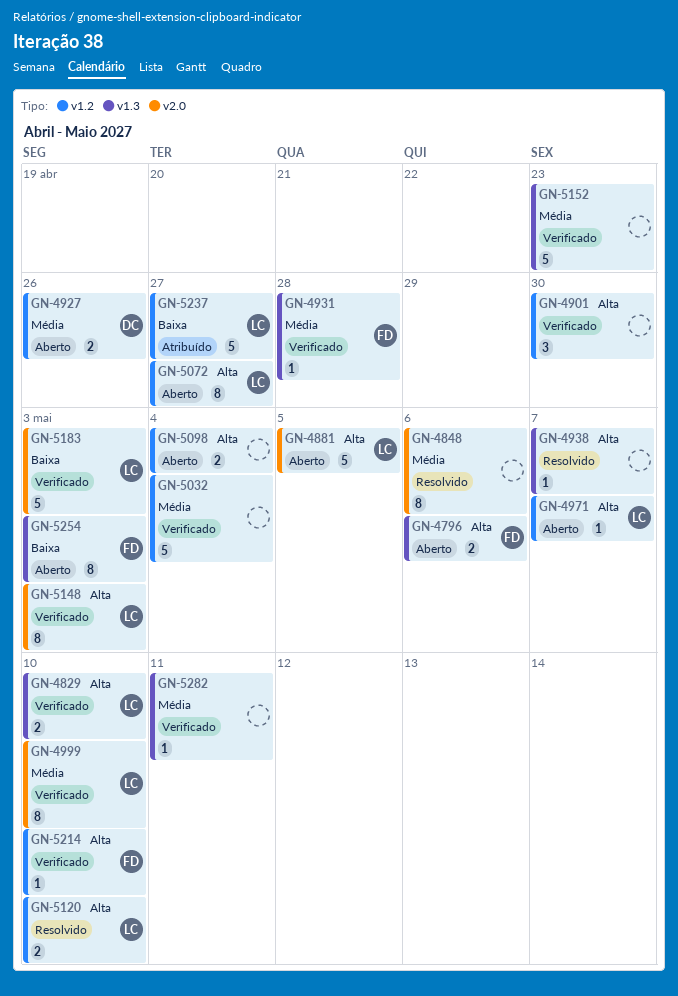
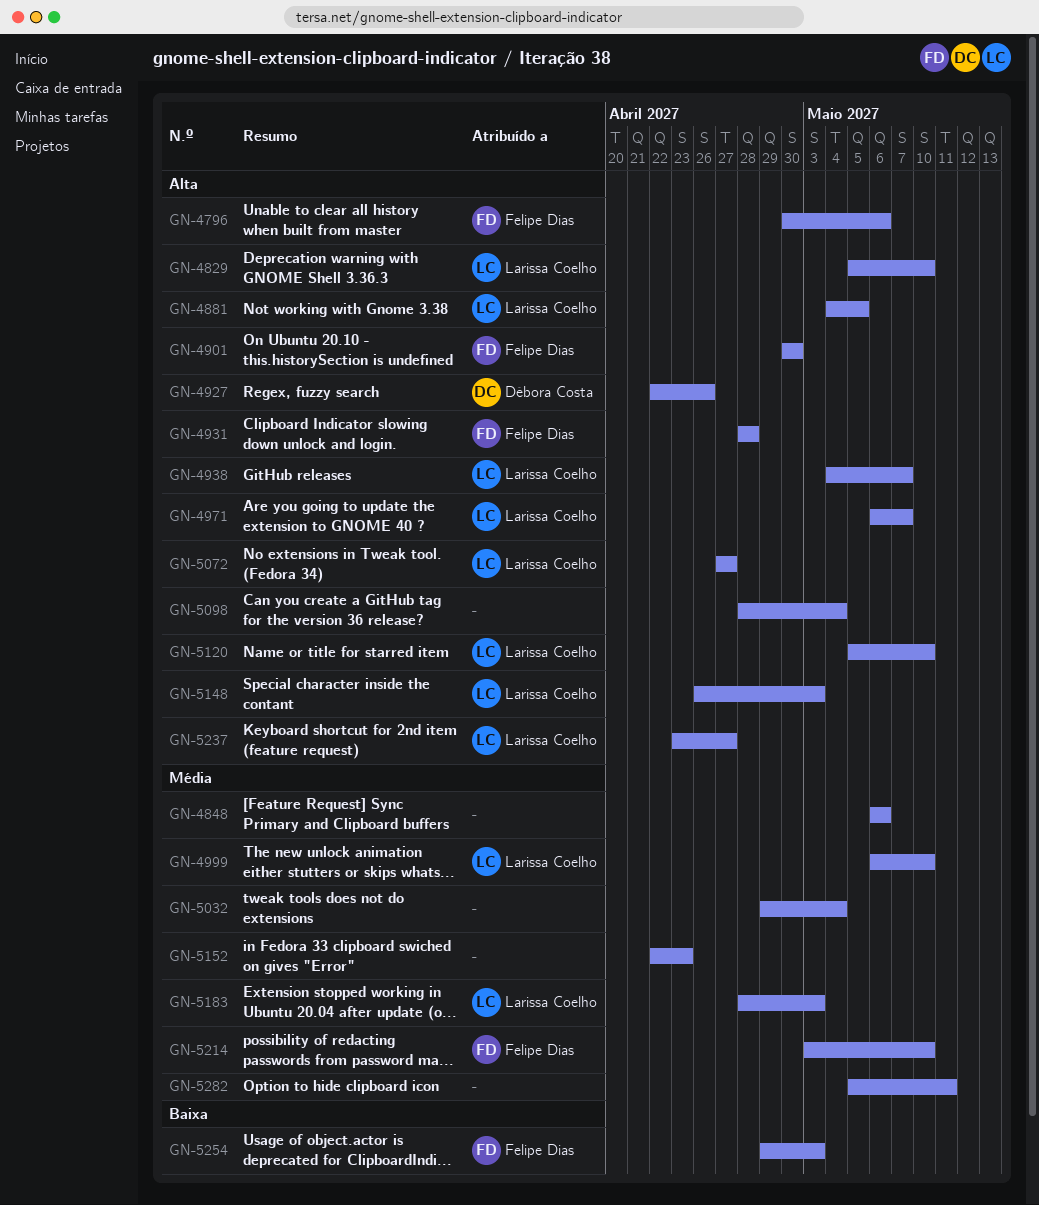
GN-4901, owner: none -> Felipe Dias
GN-4927, priority: Média -> Alta
GN-4931, priority: Média -> Alta
GN-4938, owner: none -> Larissa Coelho
GN-5183, priority: Baixa -> Média
GN-5214, priority: Alta -> Média
GN-5237, priority: Baixa -> Alta

